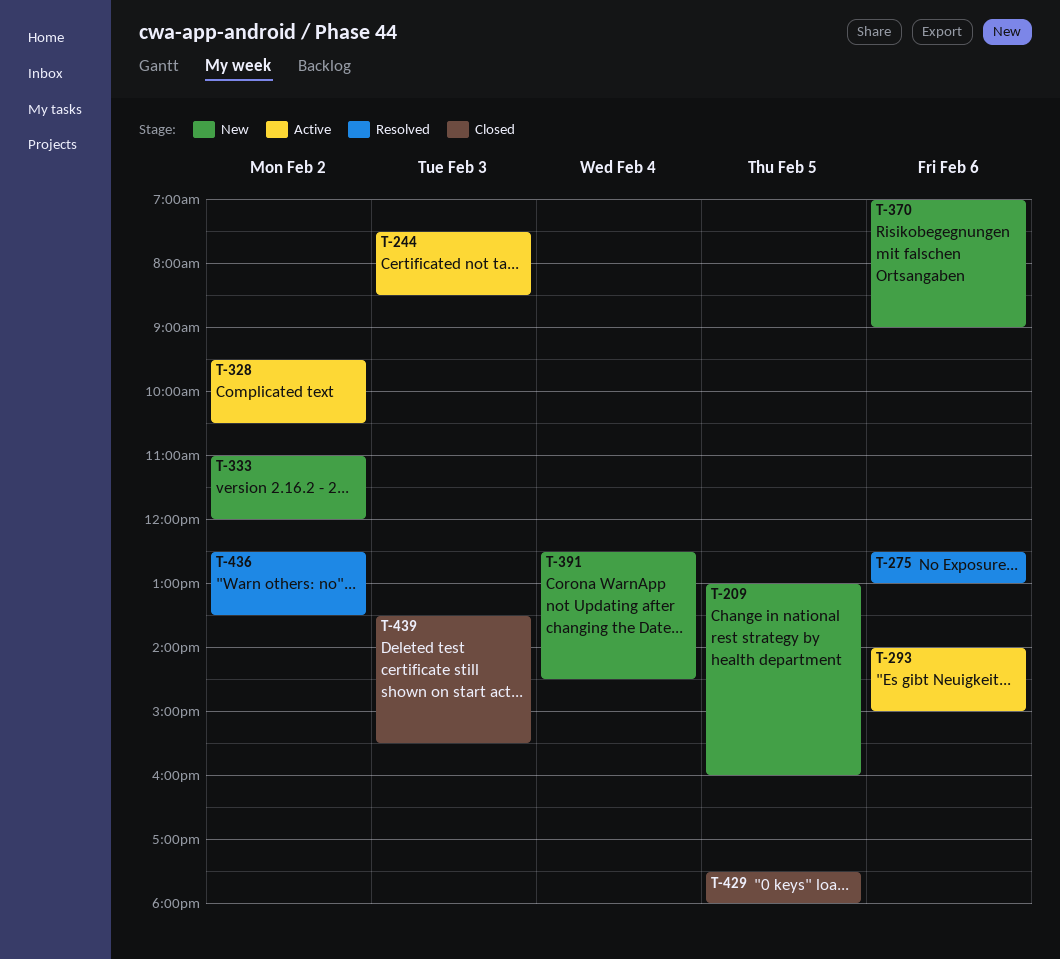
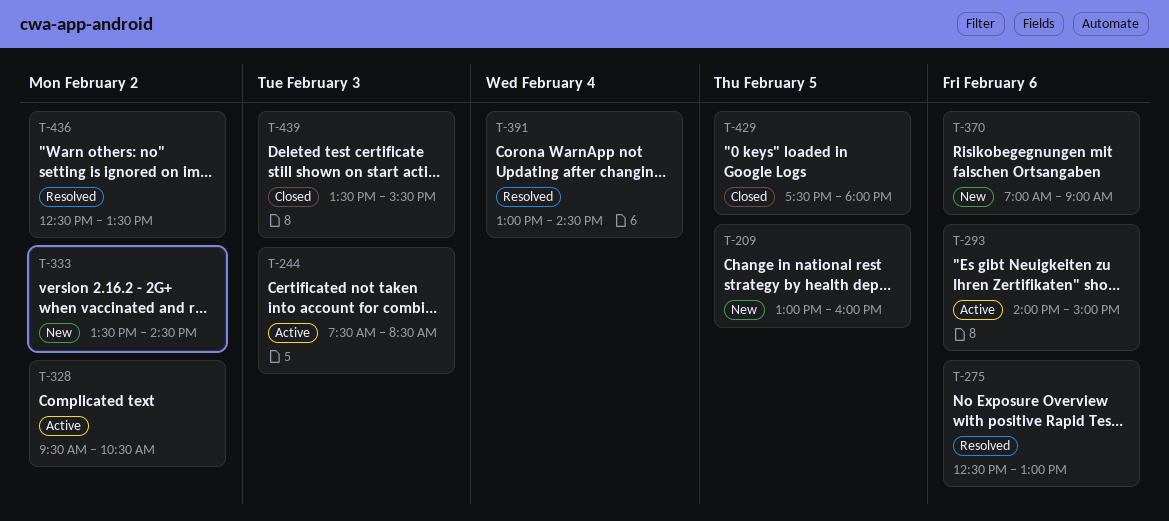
T-333, begins: 11:00 -> 13:30
T-333, ends: 12:00 -> 14:30
T-391, status: New -> Resolved
T-391, begins: 12:30 -> 13:00

